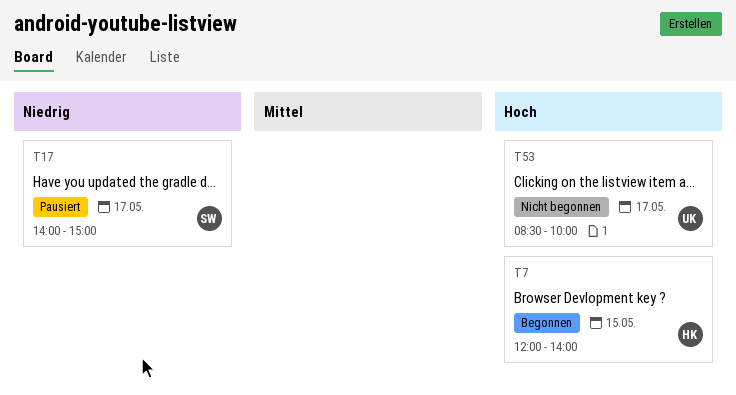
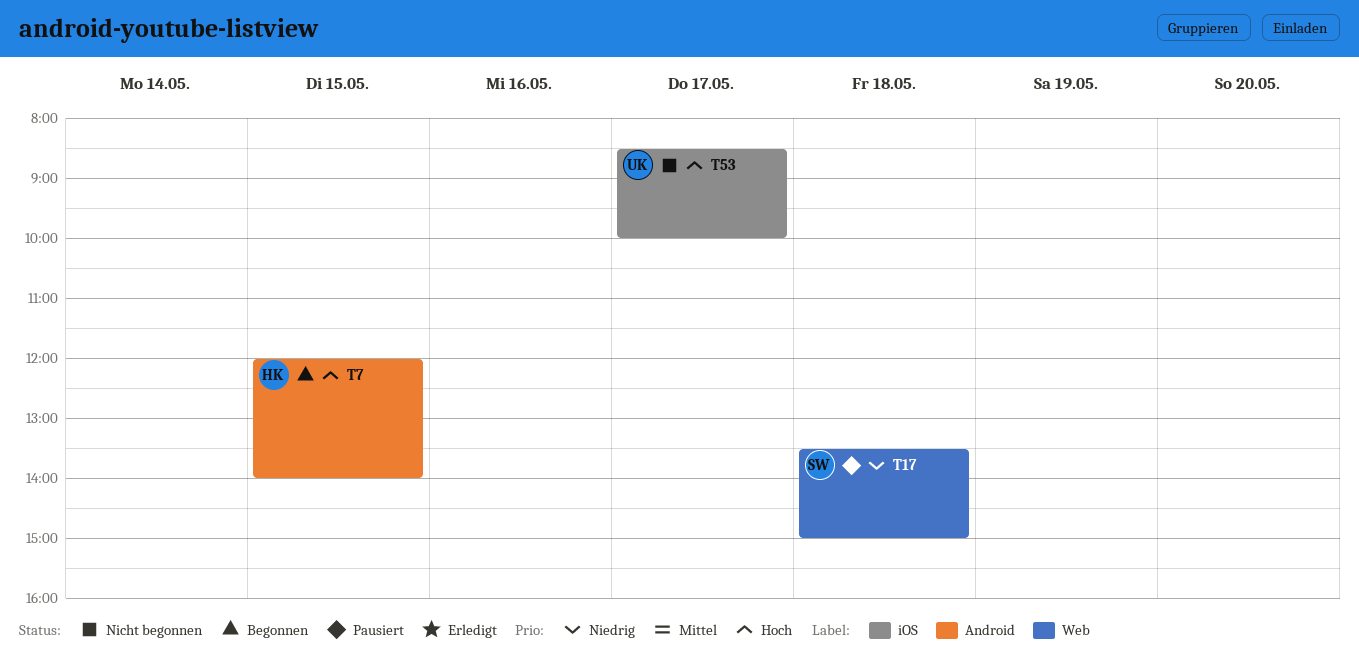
T17, day: May 17 -> May 18
T17, begins: 14:00 -> 13:30

